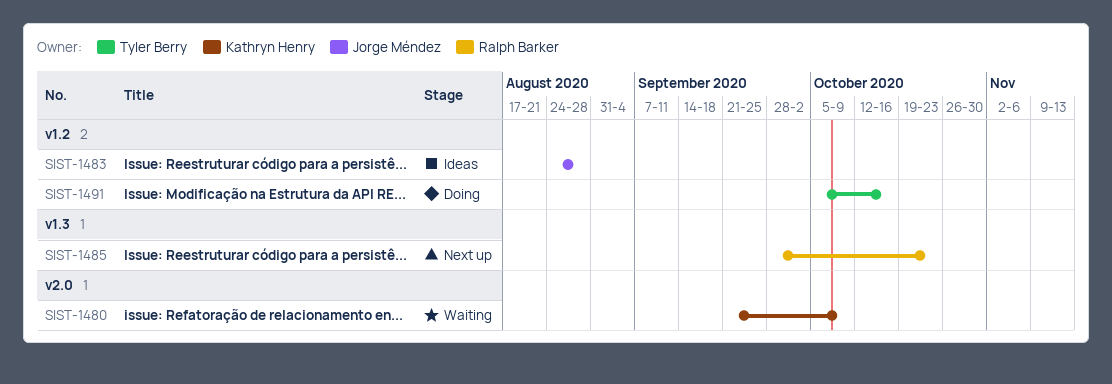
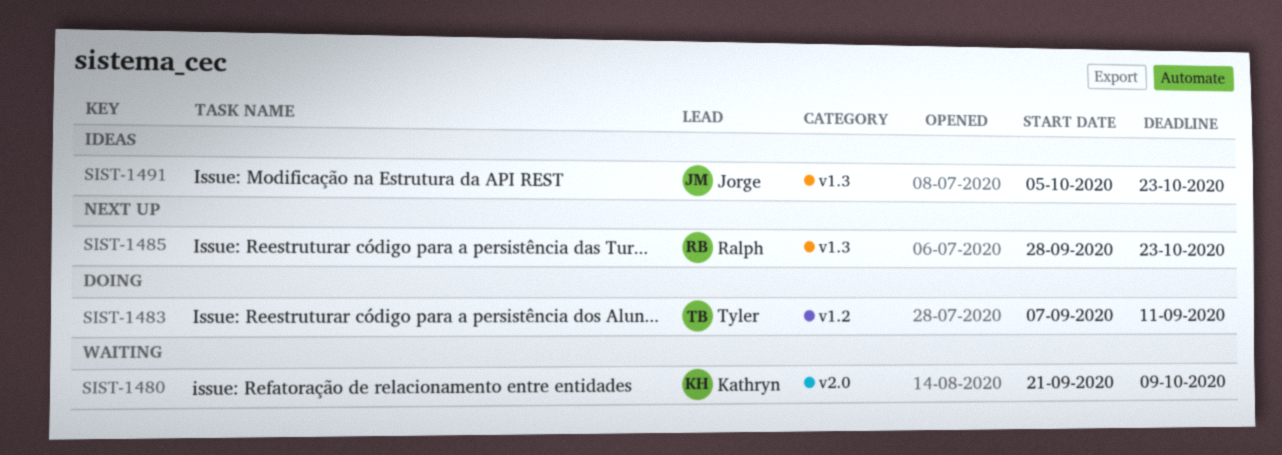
SIST-1483, status: Ideas -> Doing
SIST-1483, owner: Jorge Méndez -> Tyler Berry
SIST-1483, start: Aug 24 -> Sep 7
SIST-1483, due: Aug 28 -> Sep 11
SIST-1491, status: Doing -> Ideas
SIST-1491, owner: Tyler Berry -> Jorge Méndez
SIST-1491, label: v1.2 -> v1.3
SIST-1491, due: Oct 16 -> Oct 23

